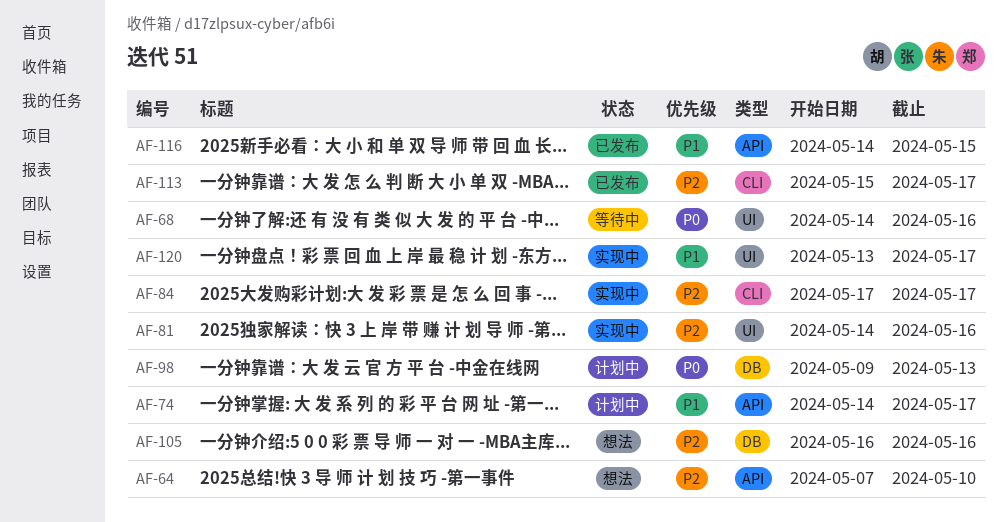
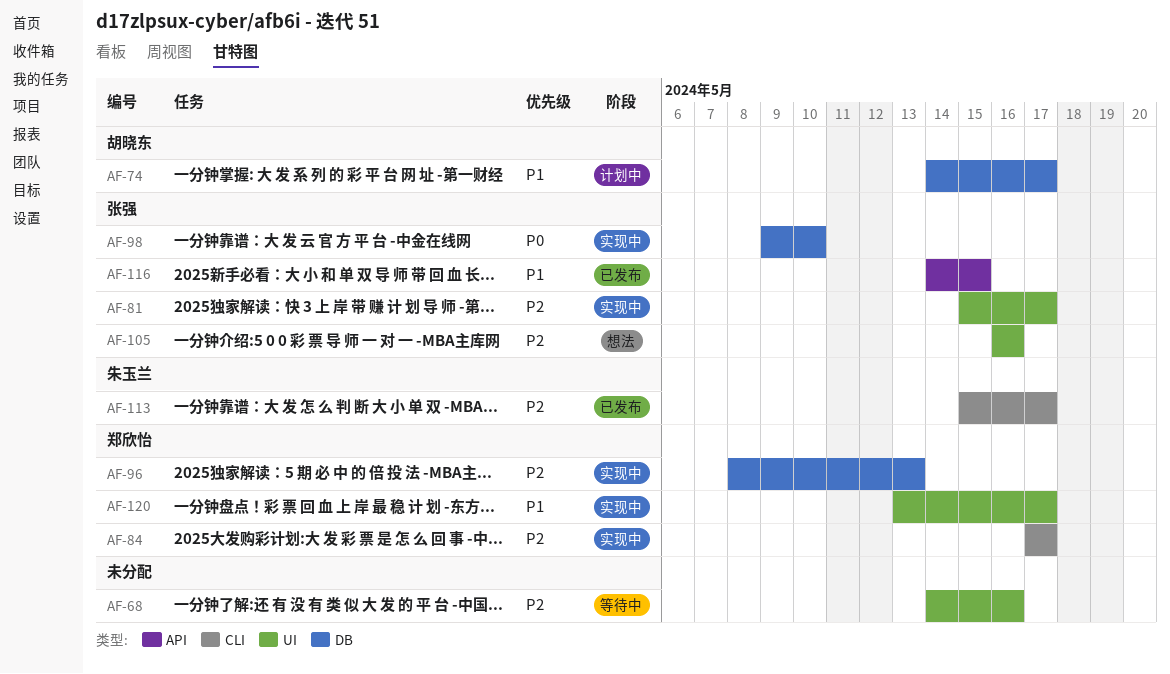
AF-64: present -> none
AF-68, priority: P0 -> P2
AF-74, label: API -> DB
AF-81, start: May 14 -> May 15
AF-81, due: May 16 -> May 17
AF-96: none -> present
AF-98, status: 计划中 -> 实现中
AF-98, due: May 13 -> May 10
AF-105, label: DB -> UI

